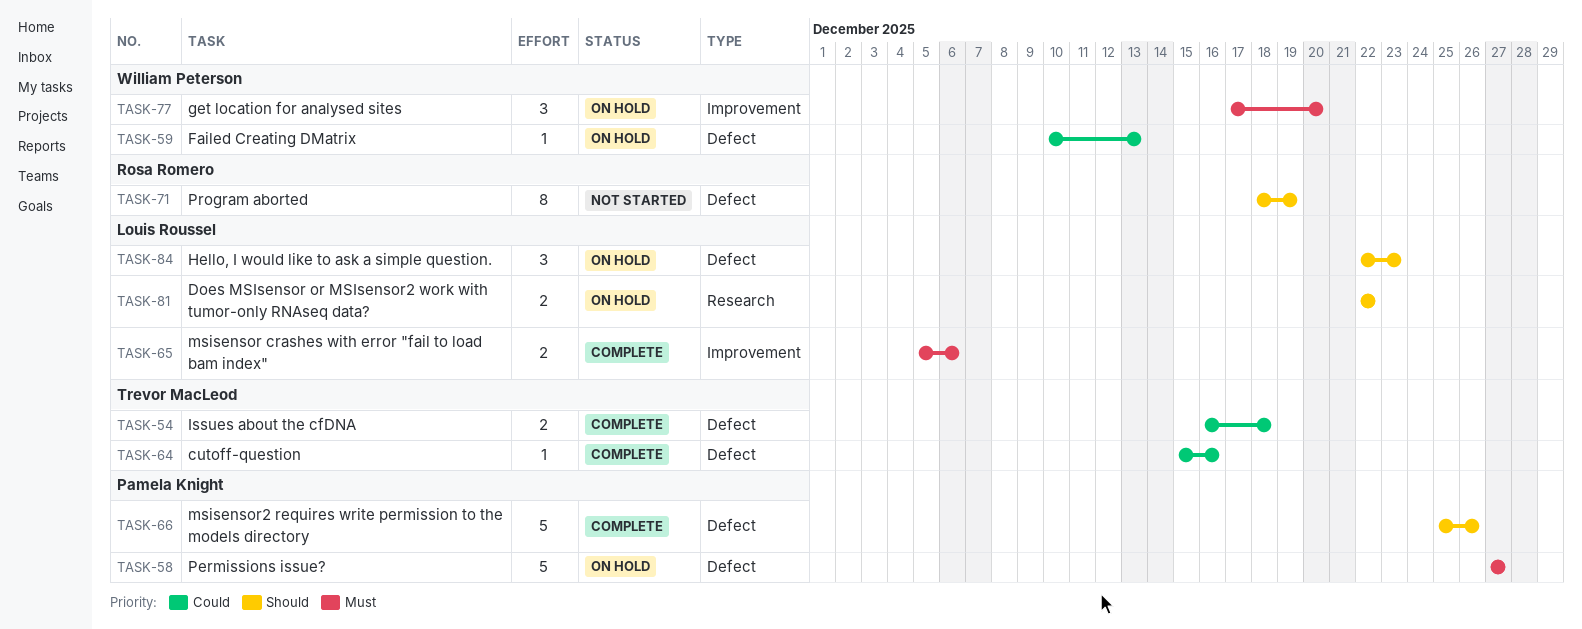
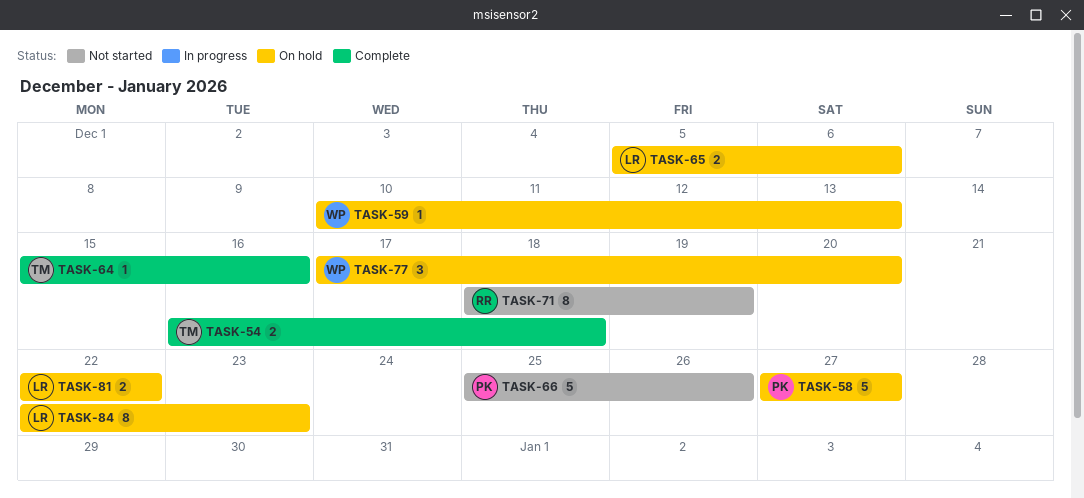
TASK-65, status: Complete -> On hold
TASK-66, status: Complete -> Not started
TASK-84, estimate: 3 -> 8

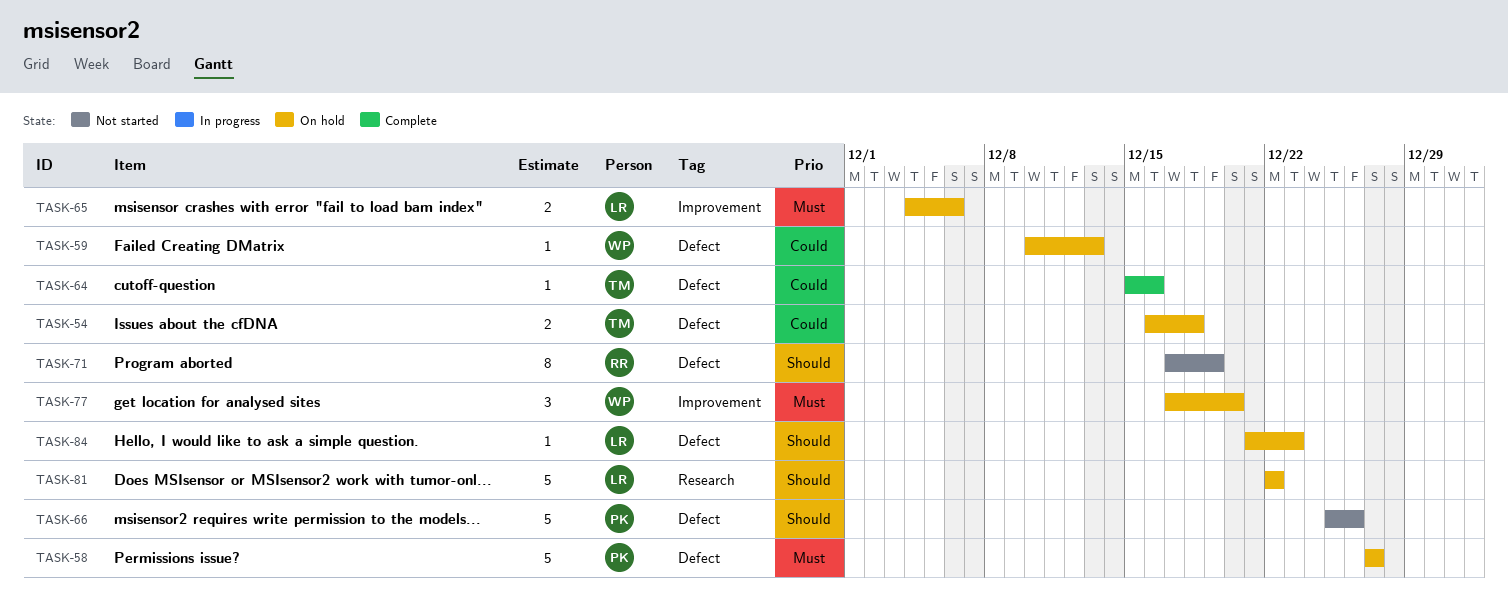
TASK-54, status: Complete -> On hold
TASK-65, start: Dec 5 -> Dec 4
TASK-71, start: Dec 18 -> Dec 17
TASK-81, estimate: 2 -> 5
TASK-84, estimate: 8 -> 1
TASK-84, start: Dec 22 -> Dec 21

